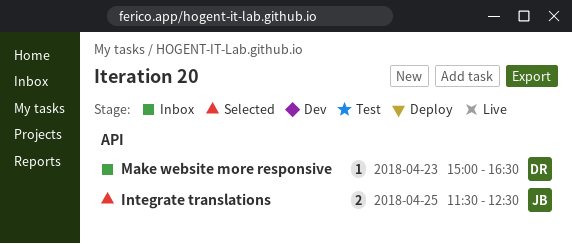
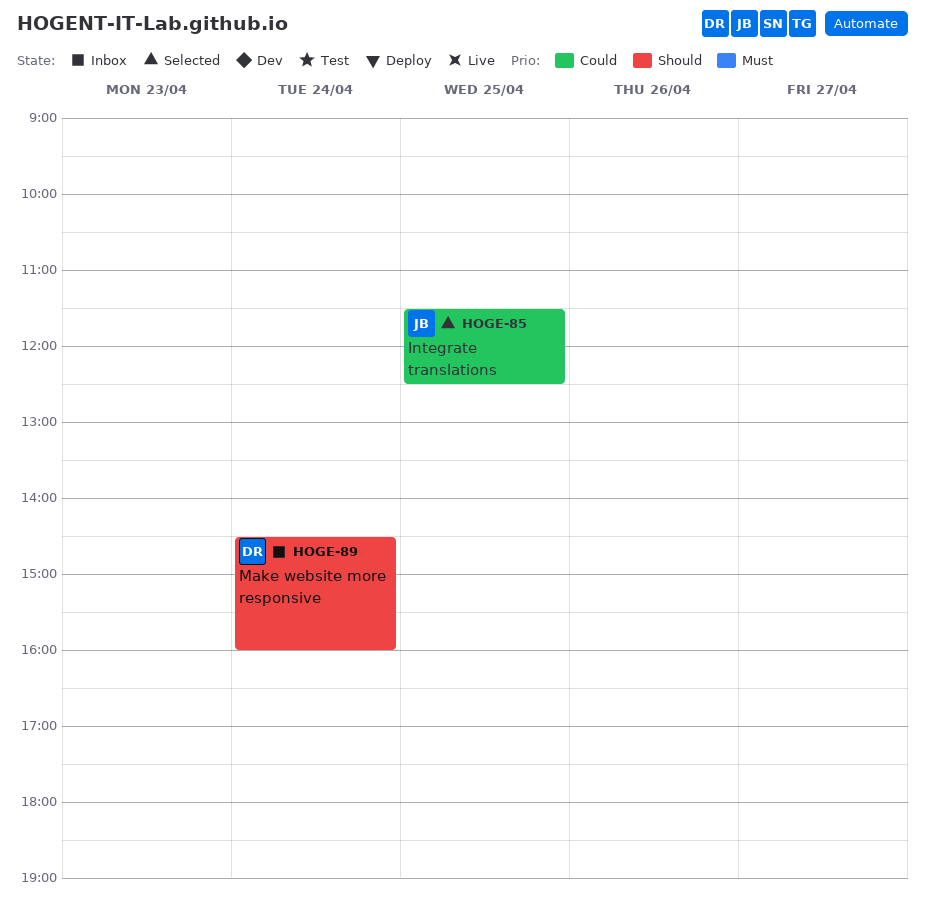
Make website more responsive, day: Apr 23 -> Apr 24
Make website more responsive, begins: 15:00 -> 14:30
Make website more responsive, ends: 16:30 -> 16:00

